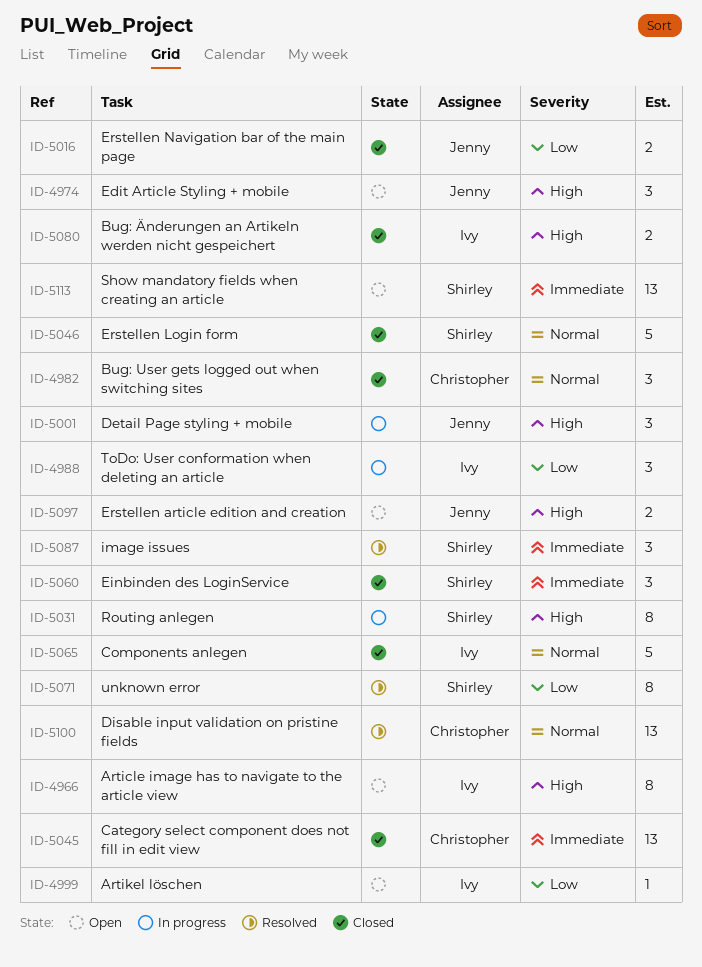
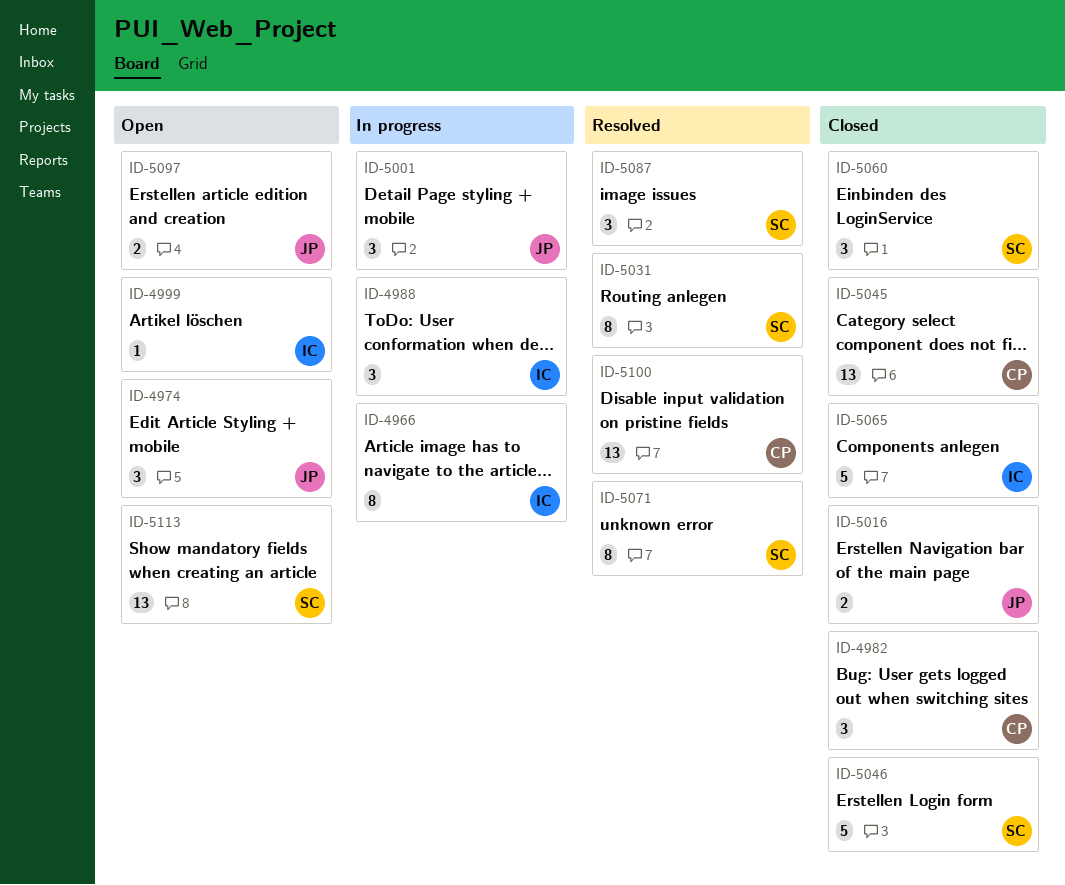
ID-4966, status: Open -> In progress
ID-5031, status: In progress -> Resolved
ID-5080: present -> none

